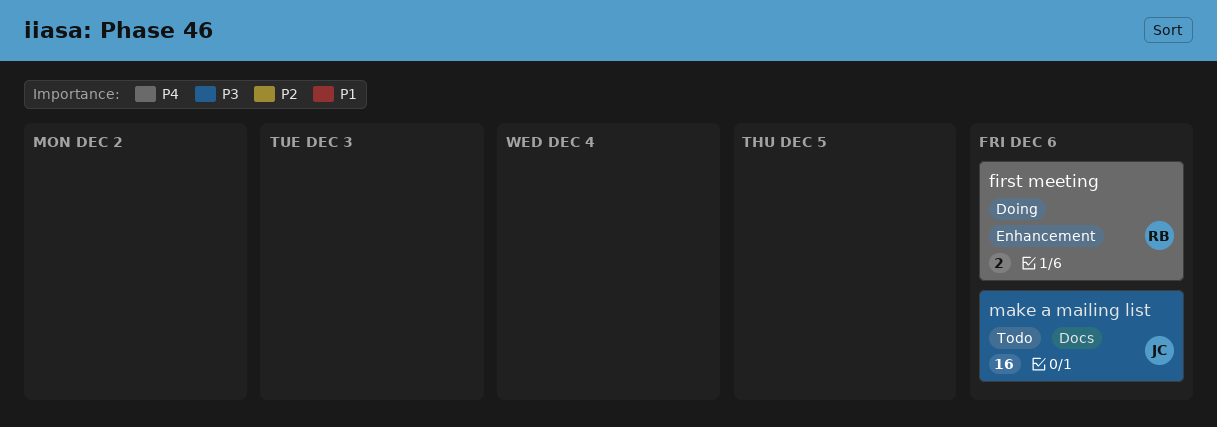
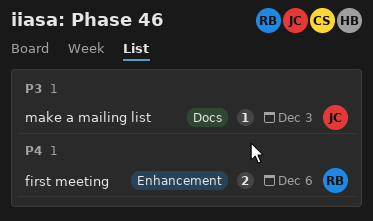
make a mailing list, estimate: 16 -> 1
make a mailing list, due: Dec 6 -> Dec 3

